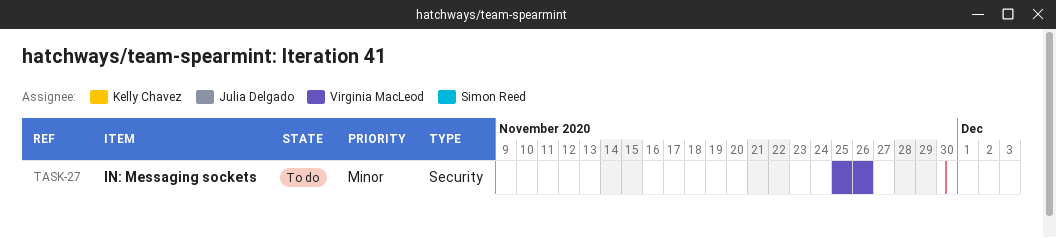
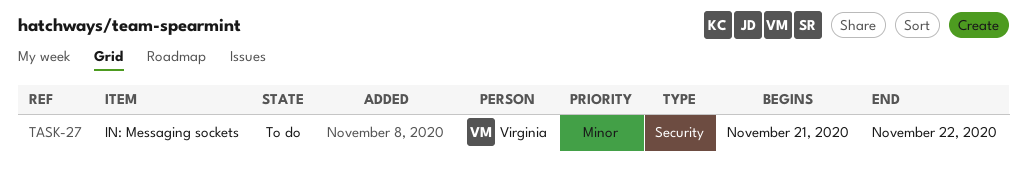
TASK-27, start: Nov 25 -> Nov 21
TASK-27, due: Nov 26 -> Nov 22

